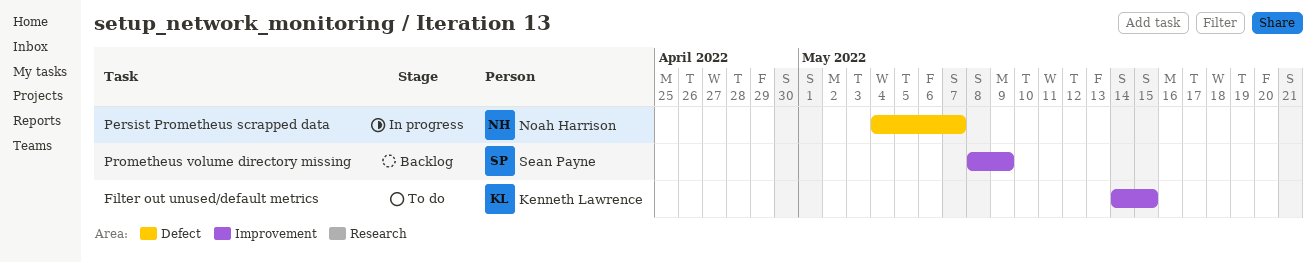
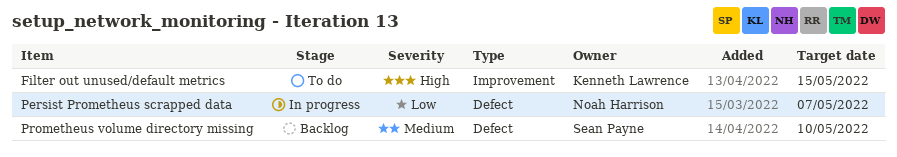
Prometheus volume directory missing, label: Improvement -> Defect
Prometheus volume directory missing, due: May 9 -> May 10

